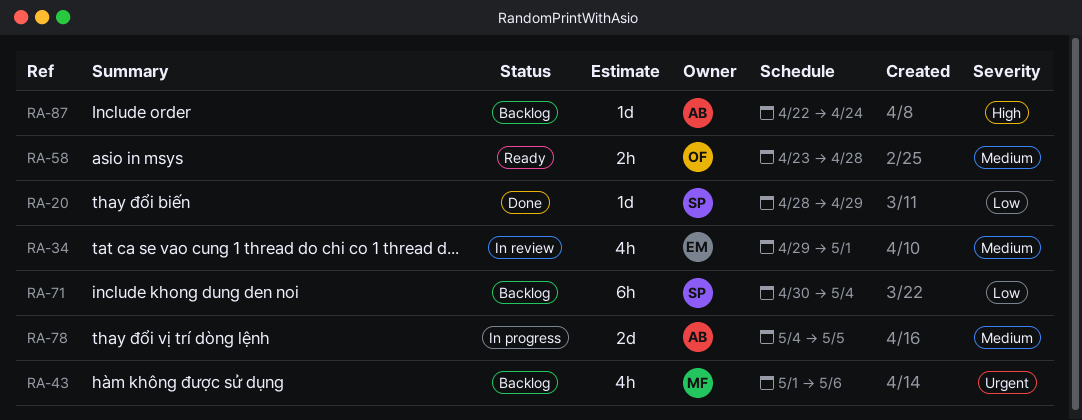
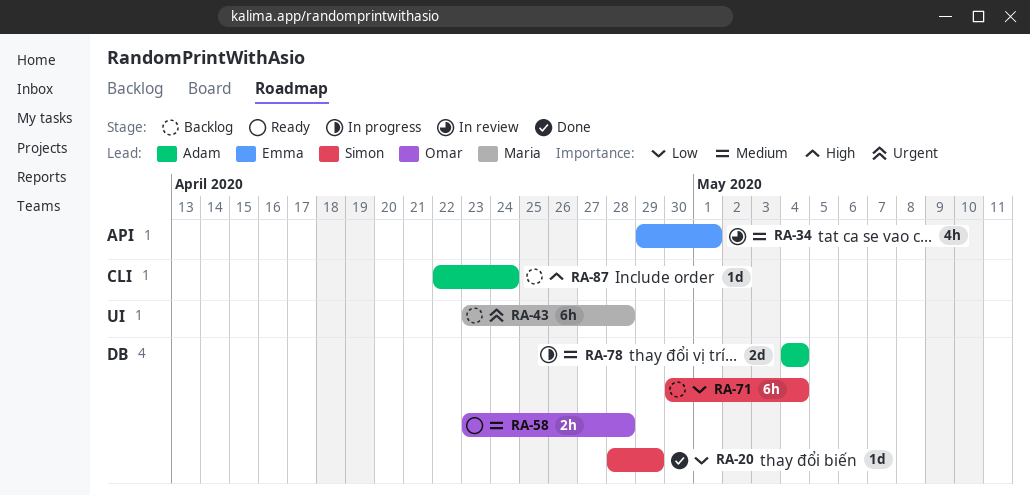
RA-43, estimate: 4h -> 6h
RA-43, start: May 1 -> Apr 23
RA-43, due: May 6 -> Apr 28
RA-78, due: May 5 -> May 4

